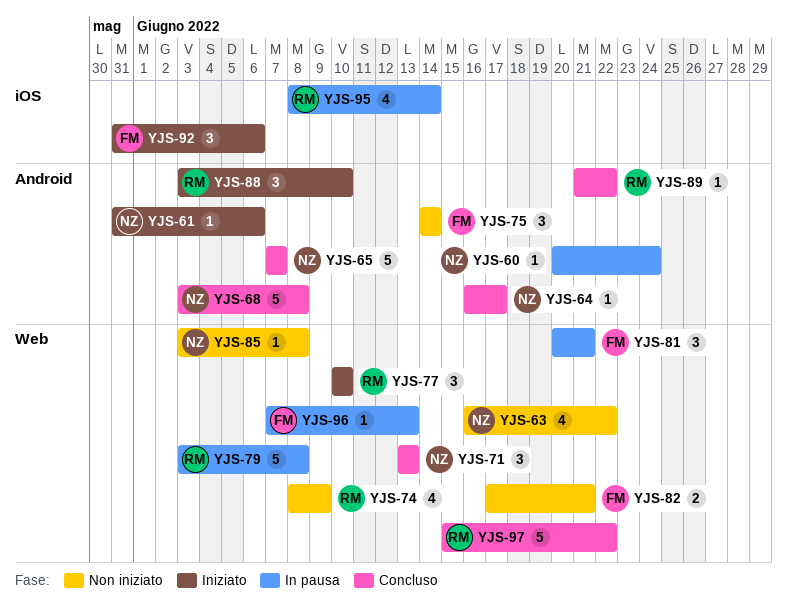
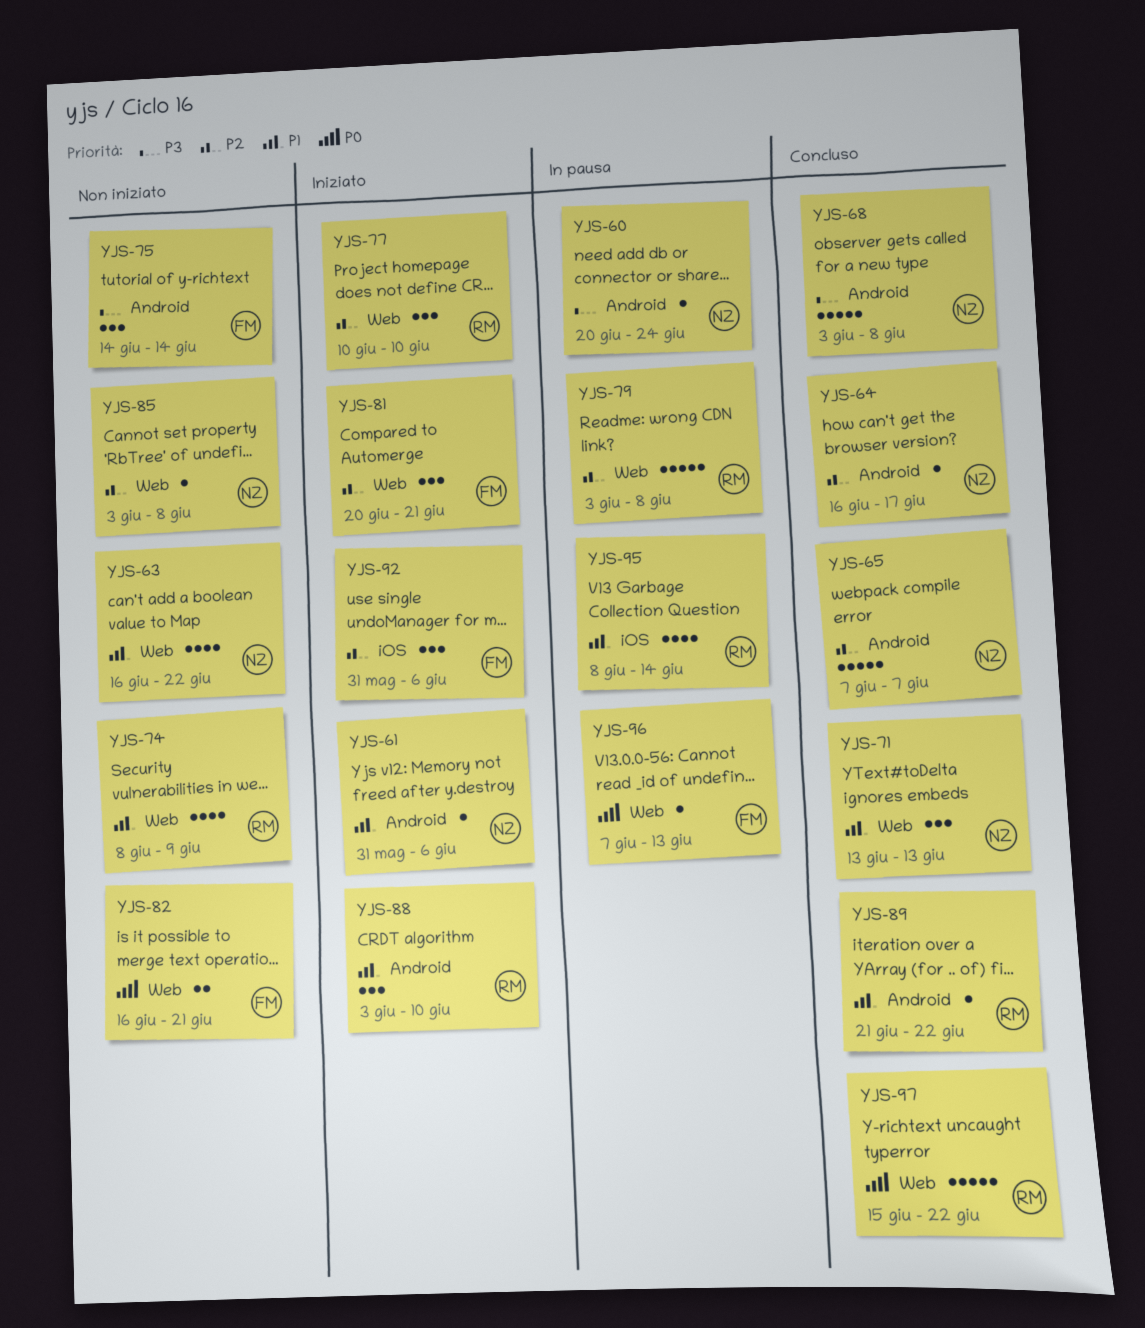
YJS-81, status: In pausa -> Iniziato
YJS-82, start: Jun 17 -> Jun 16

